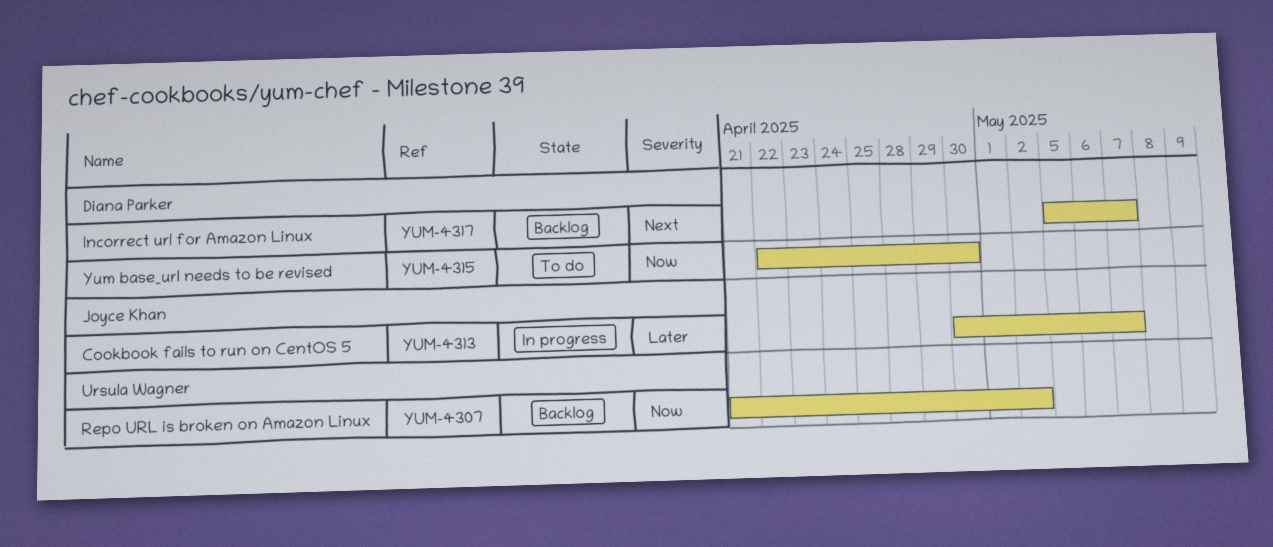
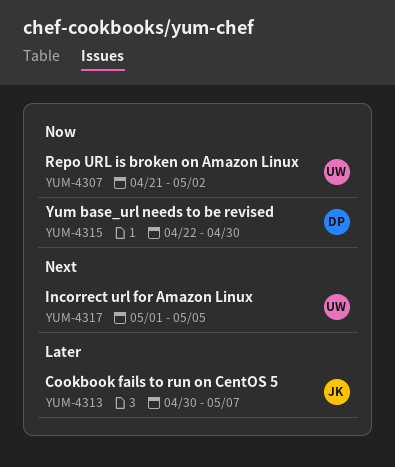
YUM-4317, owner: Diana Parker -> Ursula Wagner
YUM-4317, start: May 5 -> May 1
YUM-4317, due: May 7 -> May 5

